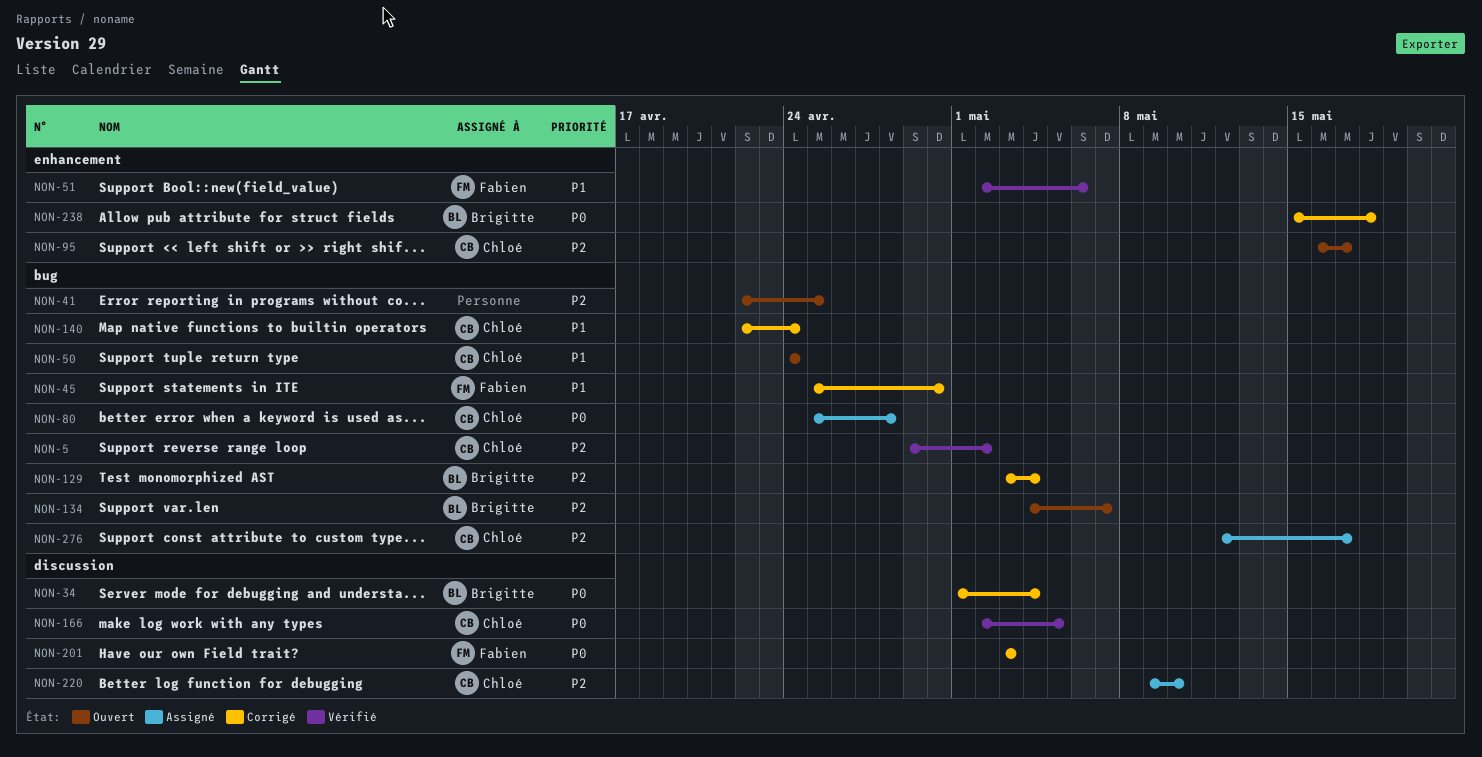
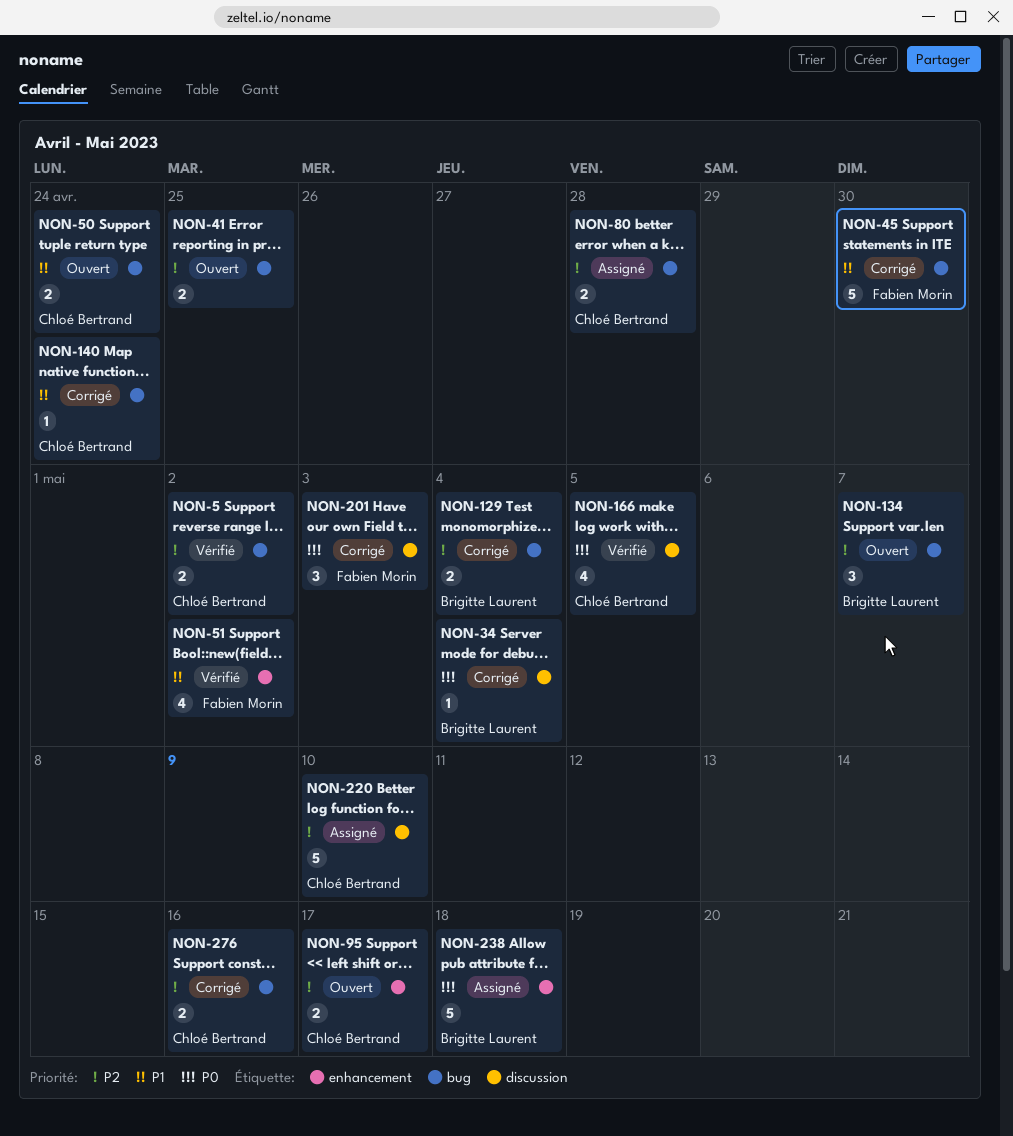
NON-51, due: May 6 -> May 2
NON-80, priority: P0 -> P2
NON-238, status: Corrigé -> Assigné
NON-276, status: Assigné -> Corrigé
NON-276, due: May 17 -> May 16

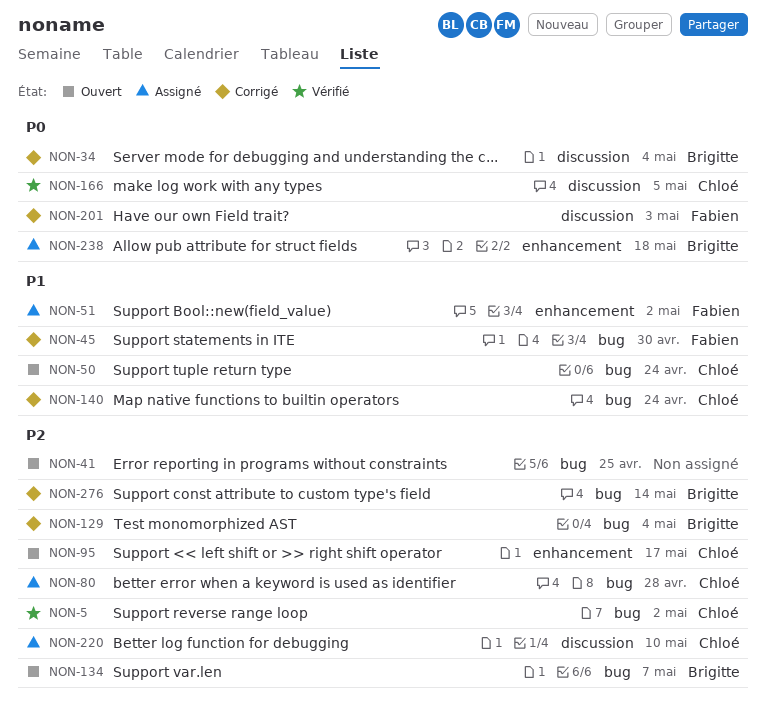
NON-51, status: Vérifié -> Assigné
NON-276, owner: Chloé Bertrand -> Brigitte Laurent
NON-276, due: May 16 -> May 14

